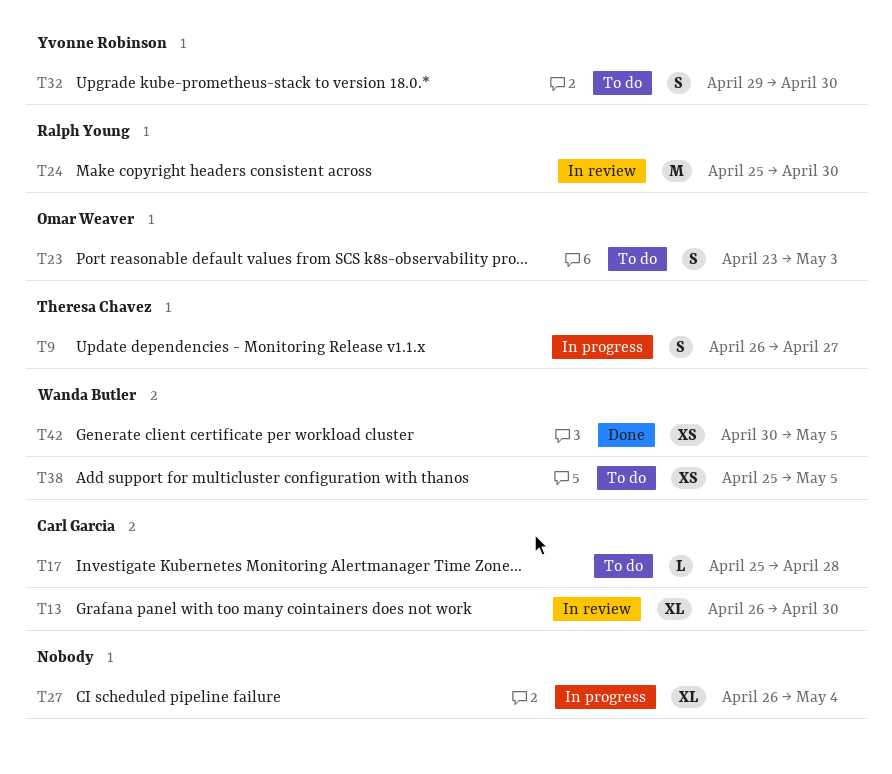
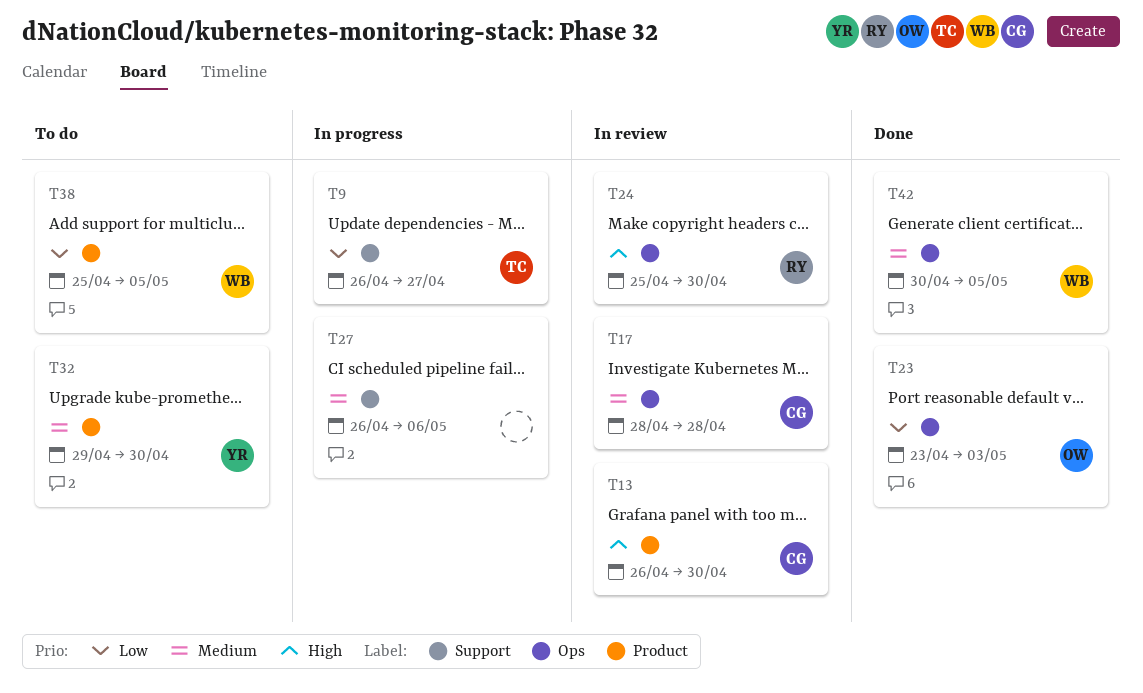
T17, status: To do -> In review
T17, start: Apr 25 -> Apr 28
T23, status: To do -> Done
T27, due: May 4 -> May 6

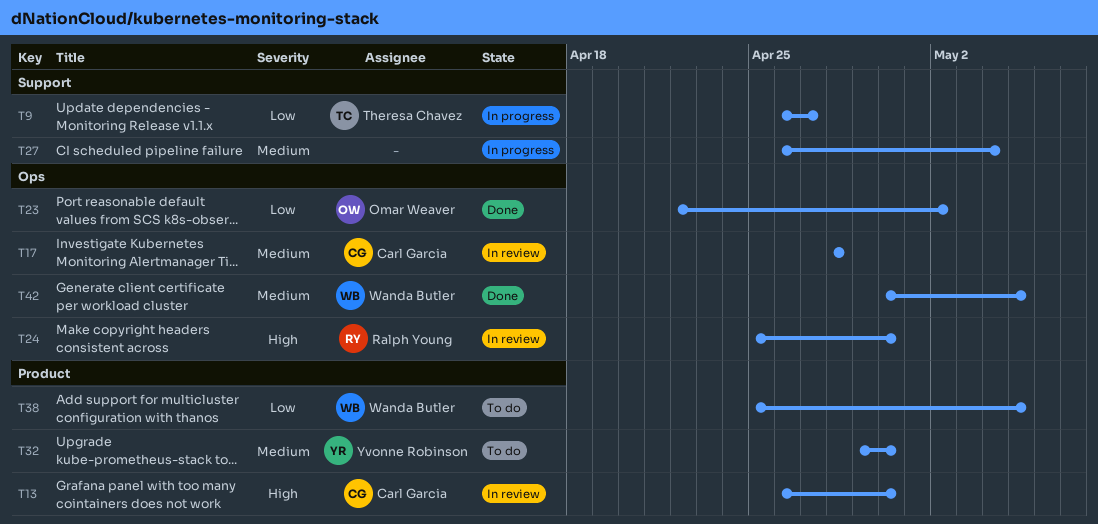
T23, start: Apr 23 -> Apr 22
T23, due: May 3 -> May 2
T27, due: May 6 -> May 4

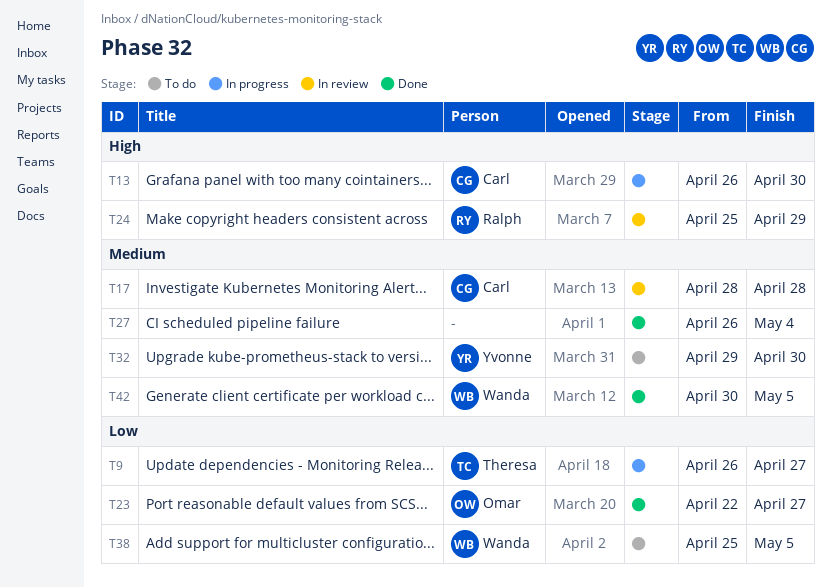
T13, status: In review -> In progress
T23, due: May 2 -> Apr 27
T24, due: Apr 30 -> Apr 29
T27, status: In progress -> Done

